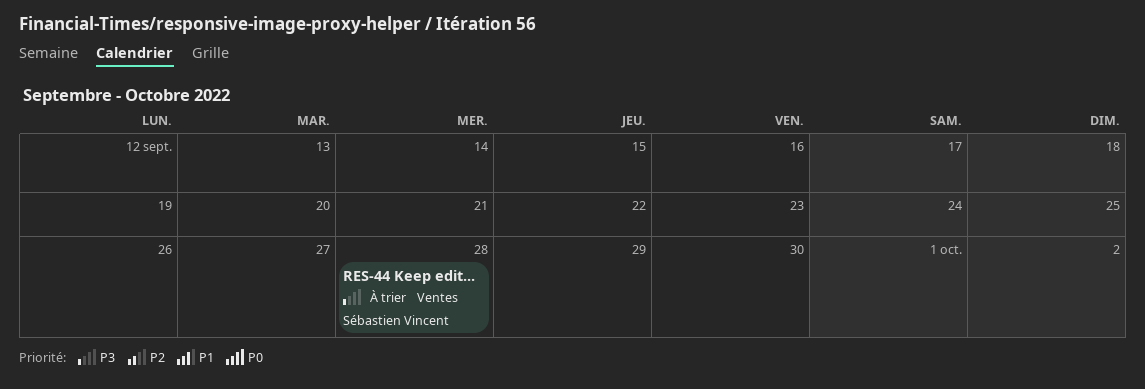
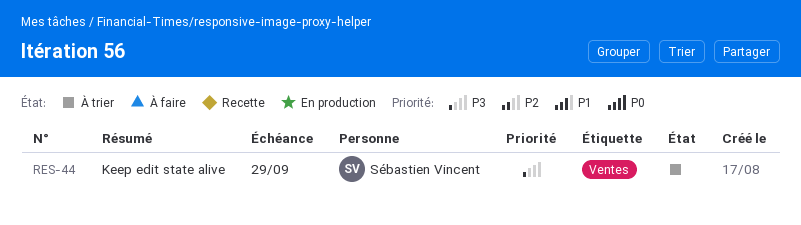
RES-44, due: Sep 28 -> Sep 29

